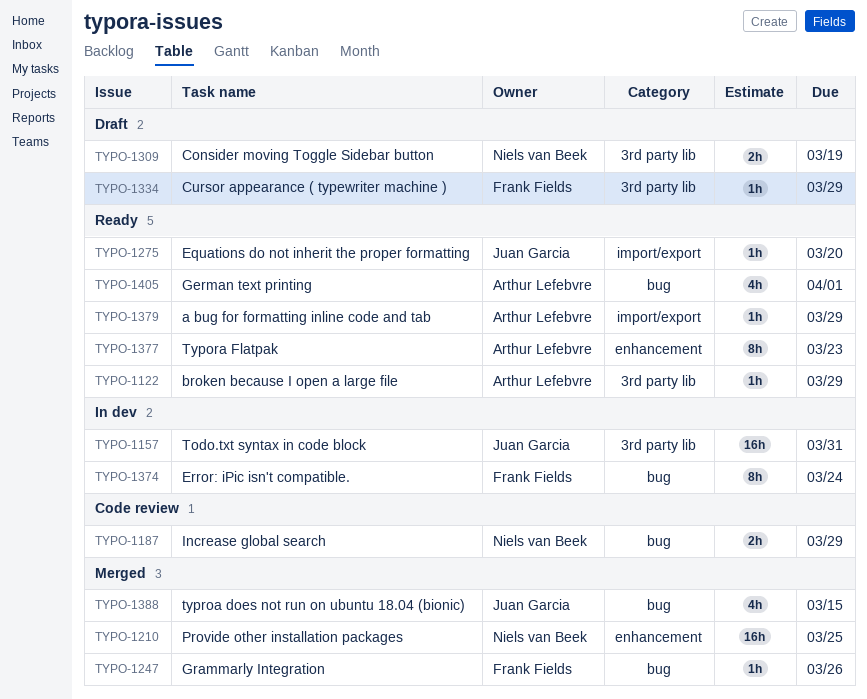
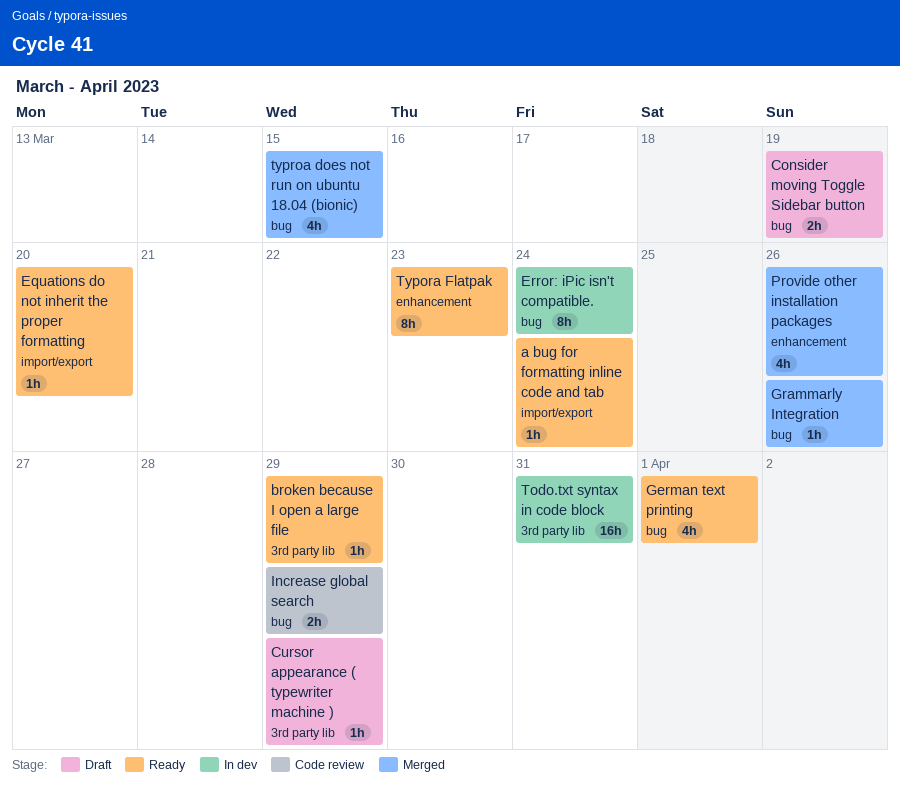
a bug for formatting inline code and tab, due: Mar 29 -> Mar 24
Consider moving Toggle Sidebar button, label: 3rd party lib -> bug
Provide other installation packages, estimate: 16h -> 4h
Provide other installation packages, due: Mar 25 -> Mar 26

